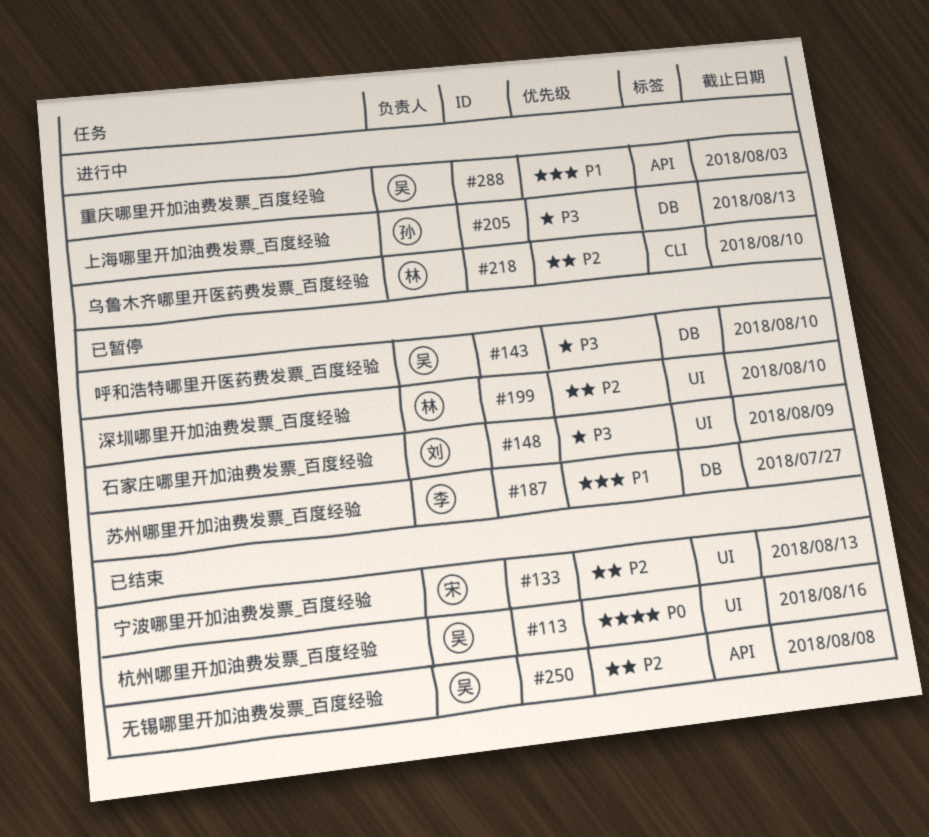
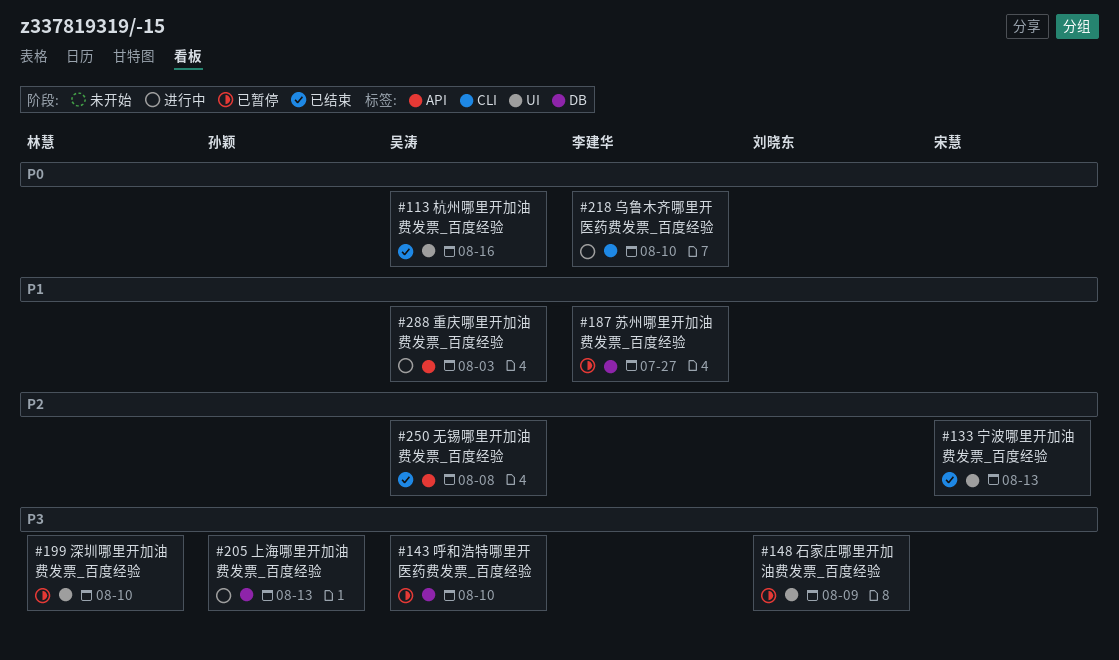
#199, priority: P2 -> P3
#218, owner: 林慧 -> 李建华
#218, priority: P2 -> P0

